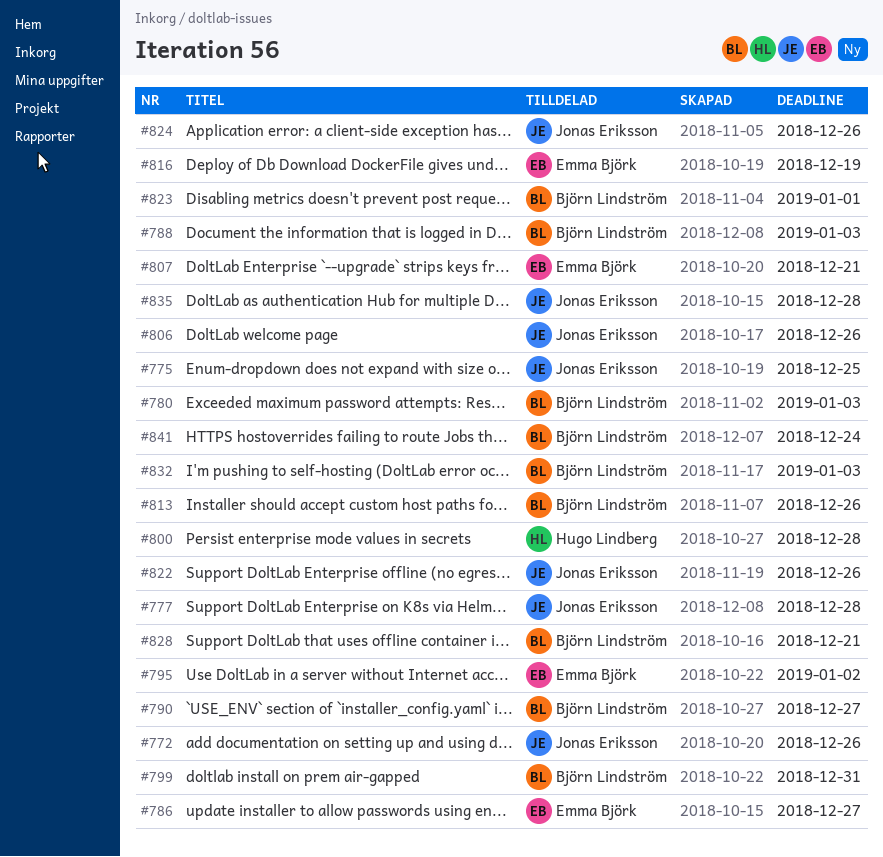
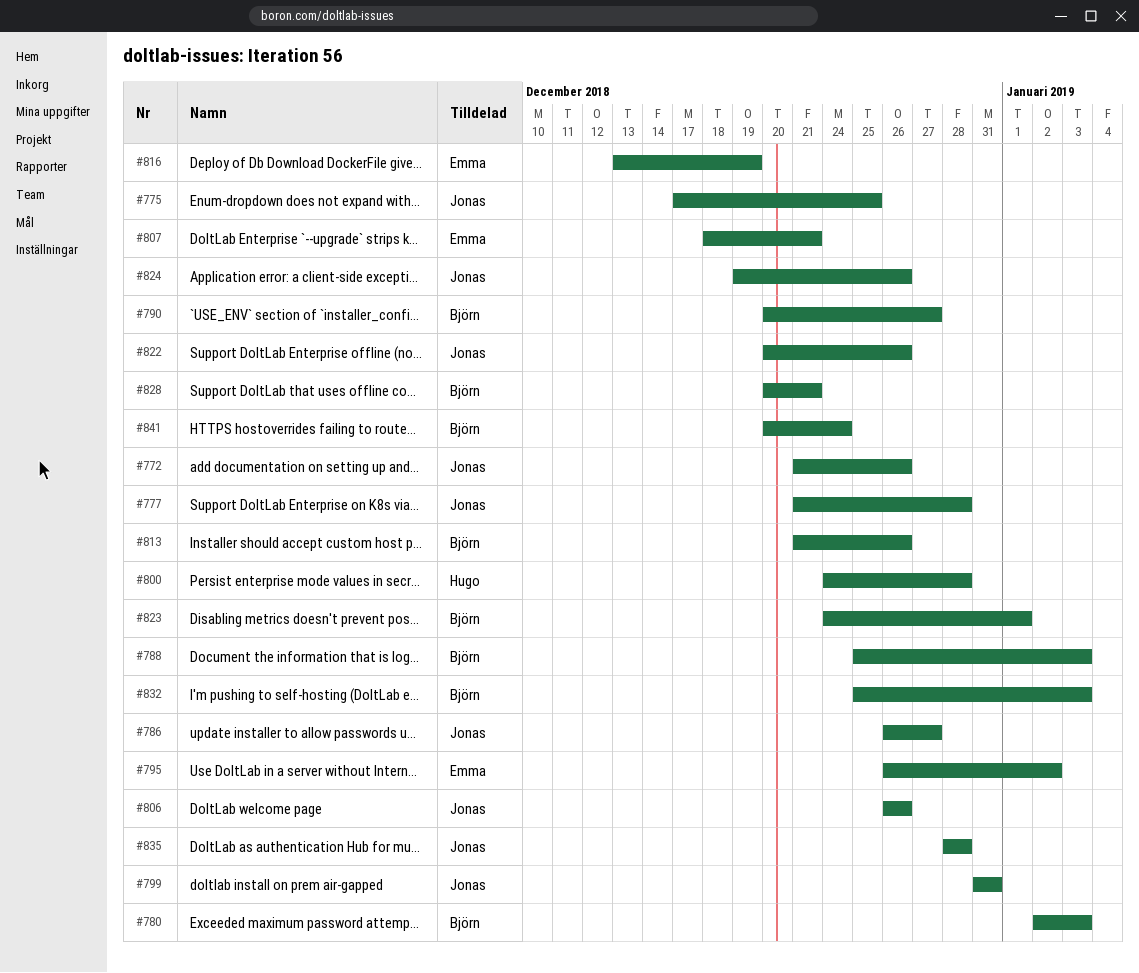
#786, owner: Emma Björk -> Jonas Eriksson
#799, owner: Björn Lindström -> Jonas Eriksson

